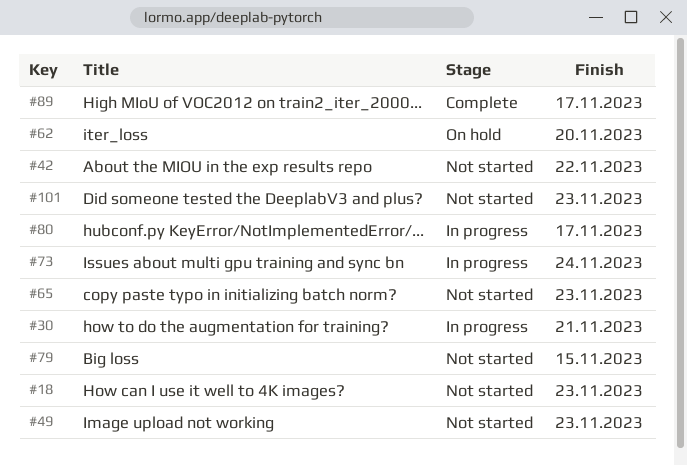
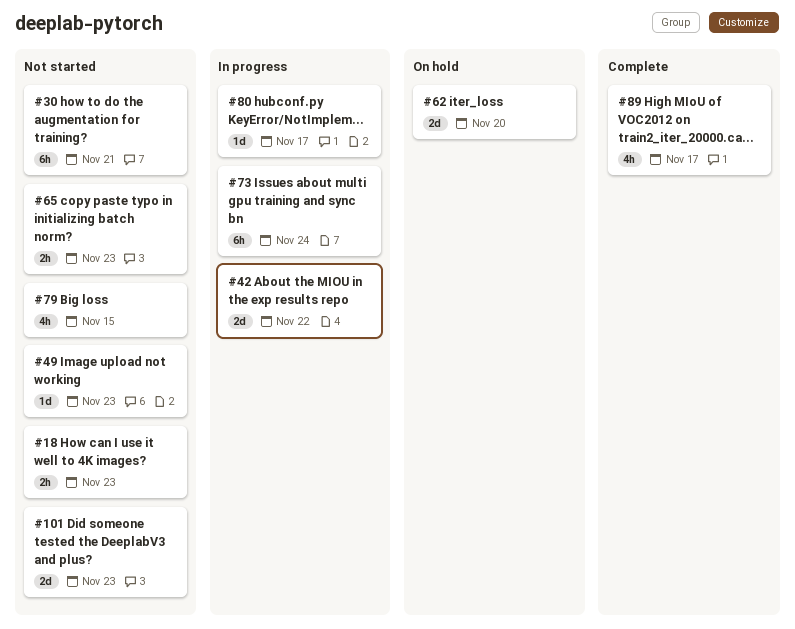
#30, status: In progress -> Not started
#42, status: Not started -> In progress

